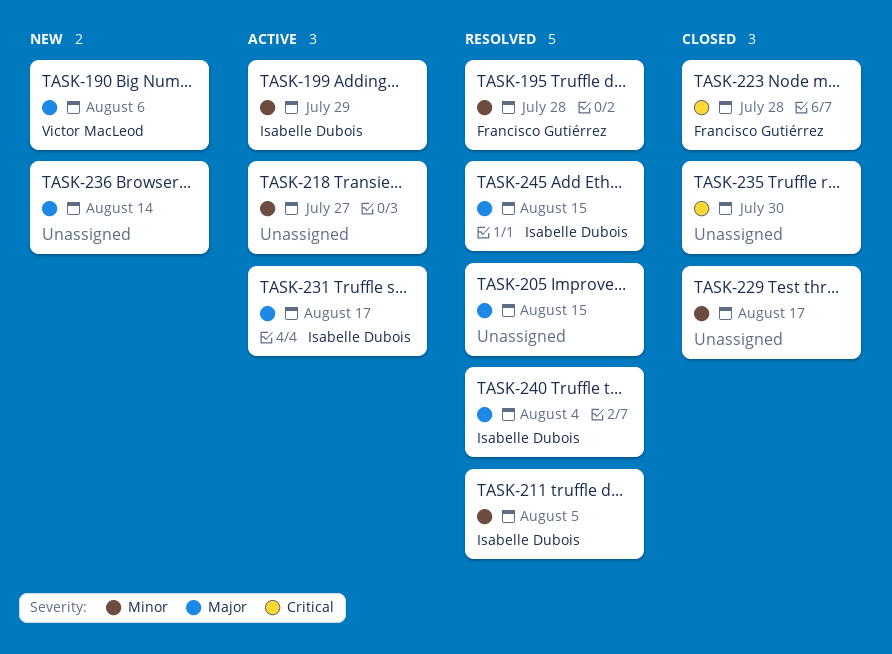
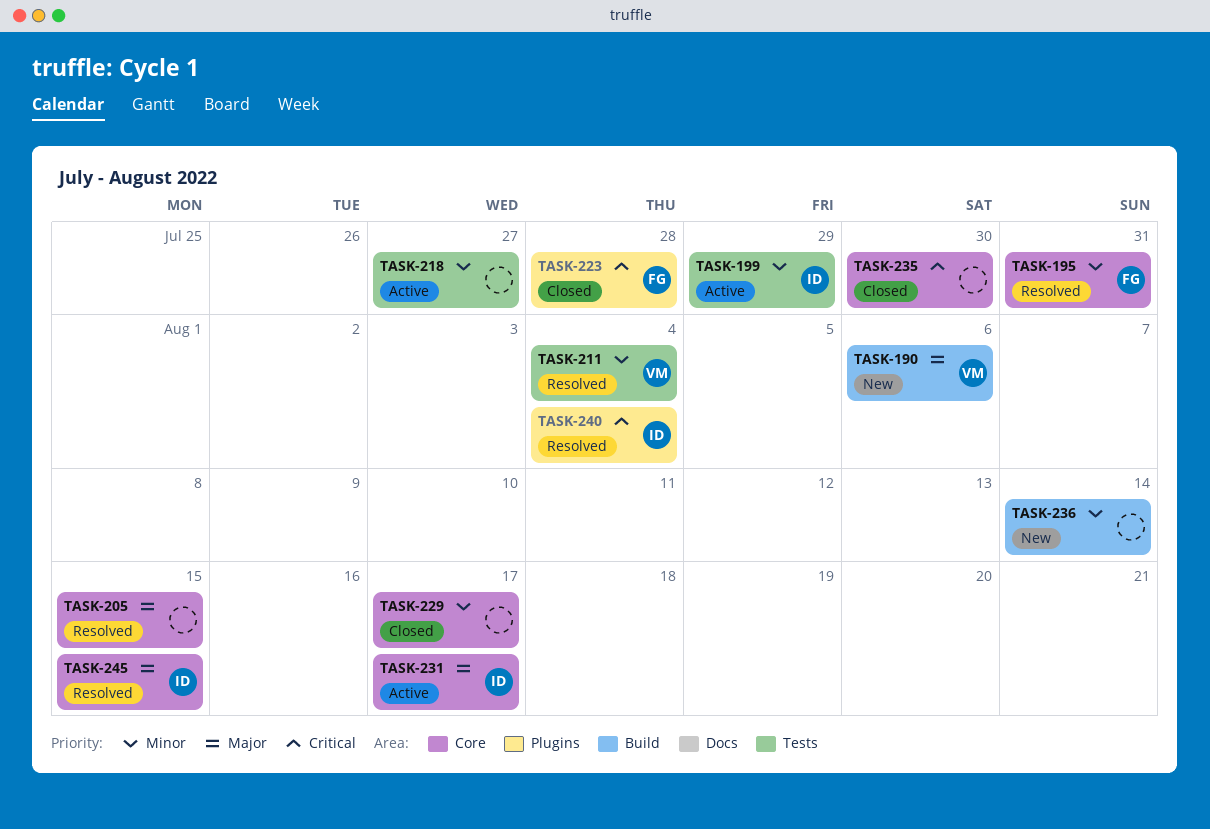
TASK-195, due: Jul 28 -> Jul 31
TASK-211, owner: Isabelle Dubois -> Victor MacLeod
TASK-211, due: Aug 5 -> Aug 4
TASK-236, priority: Major -> Minor
TASK-240, priority: Major -> Critical

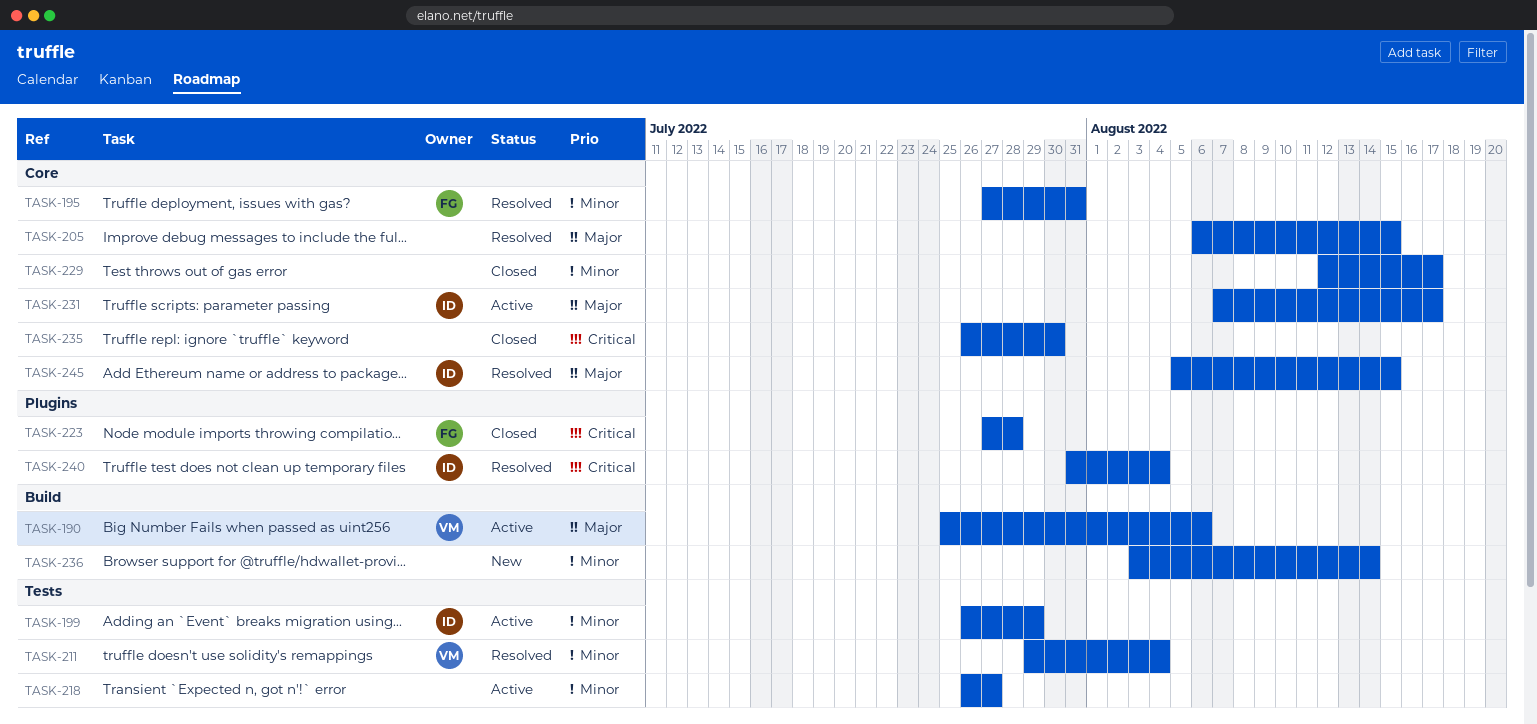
TASK-190, status: New -> Active

